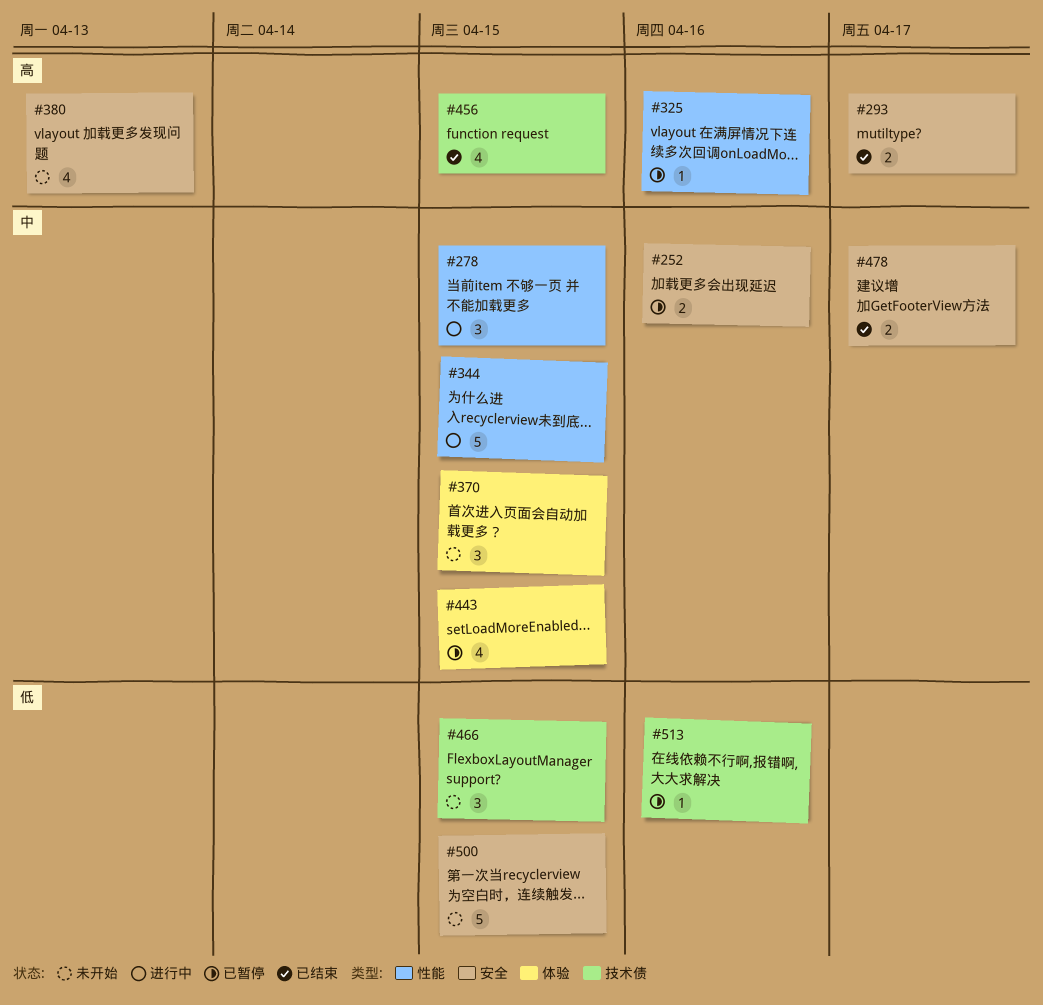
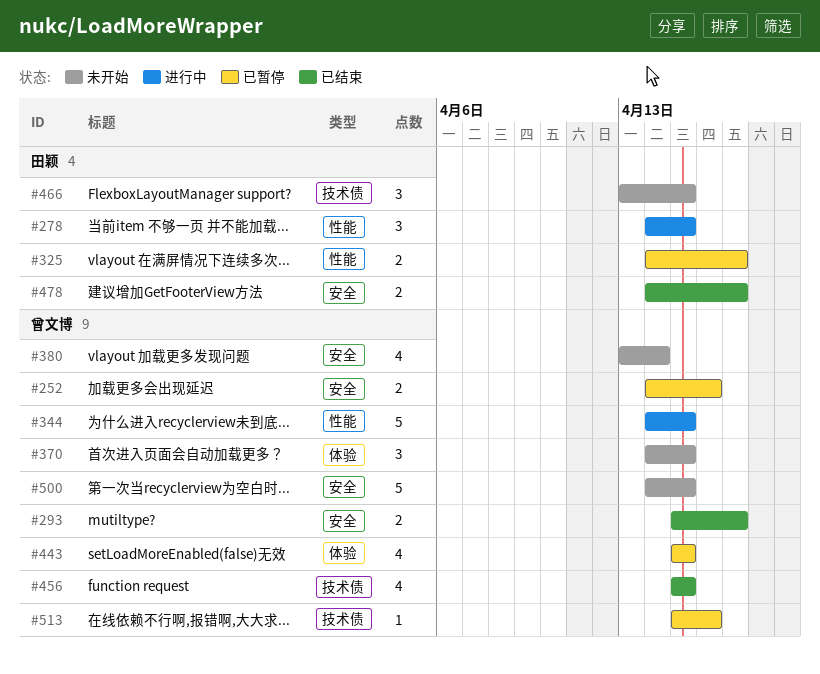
#325, estimate: 1 -> 2
#325, due: Apr 16 -> Apr 17
#380, due: Apr 13 -> Apr 14

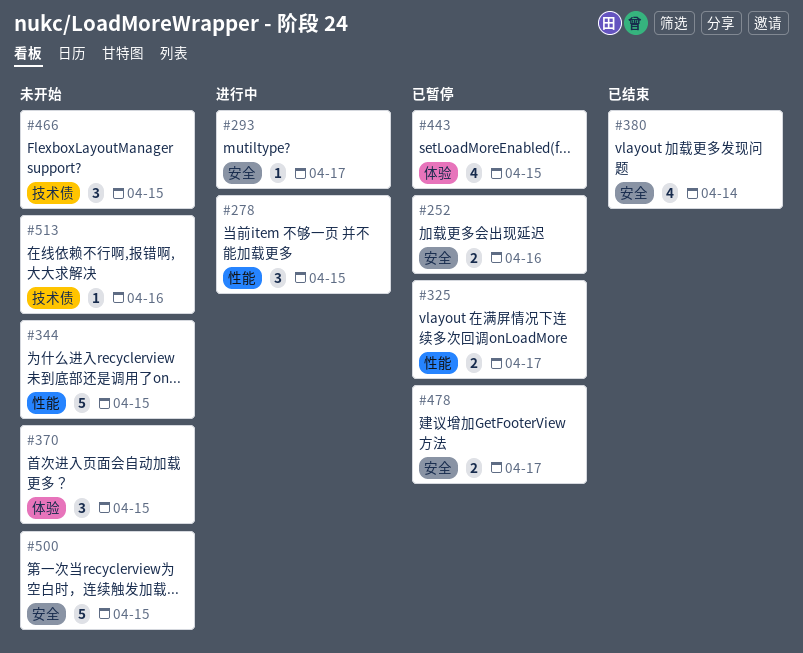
#293, status: 已结束 -> 进行中
#293, estimate: 2 -> 1
#344, status: 进行中 -> 未开始
#380, status: 未开始 -> 已结束
#456: present -> none
#478, status: 已结束 -> 已暂停
#513, status: 已暂停 -> 未开始

